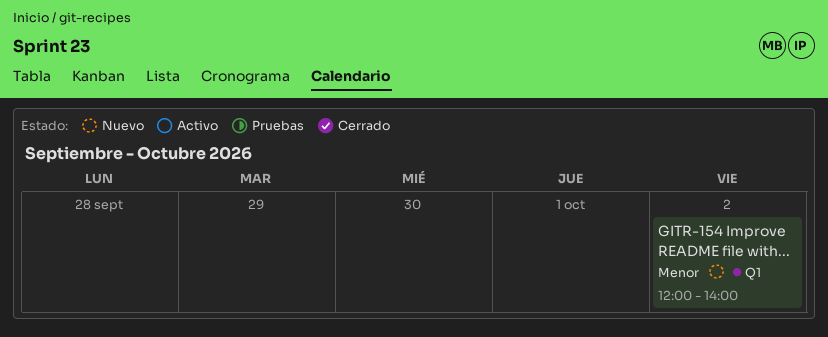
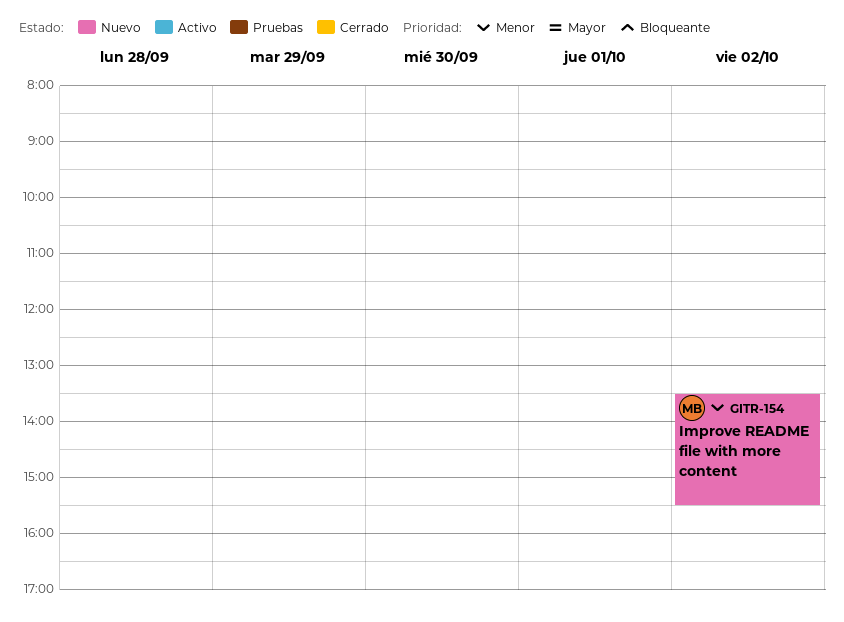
GITR-154, begins: 12:00 -> 13:30
GITR-154, ends: 14:00 -> 15:30

